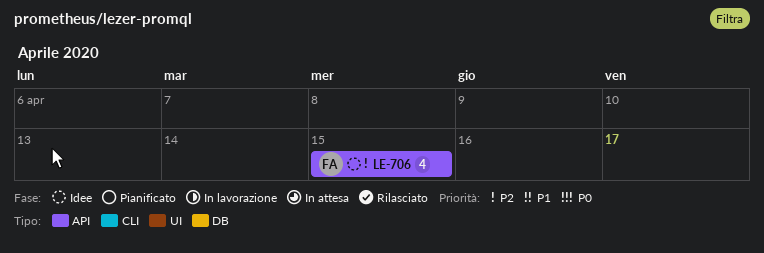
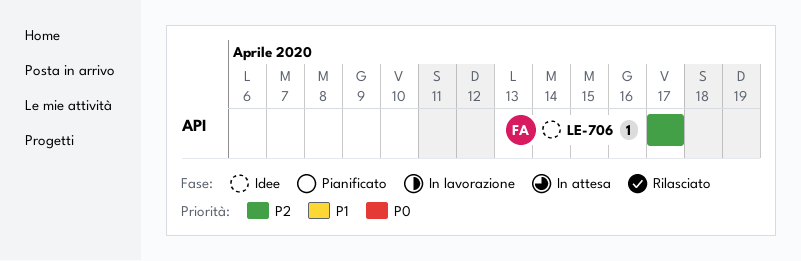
LE-706, estimate: 4 -> 1
LE-706, start: Apr 15 -> Apr 17
LE-706, due: Apr 15 -> Apr 17

